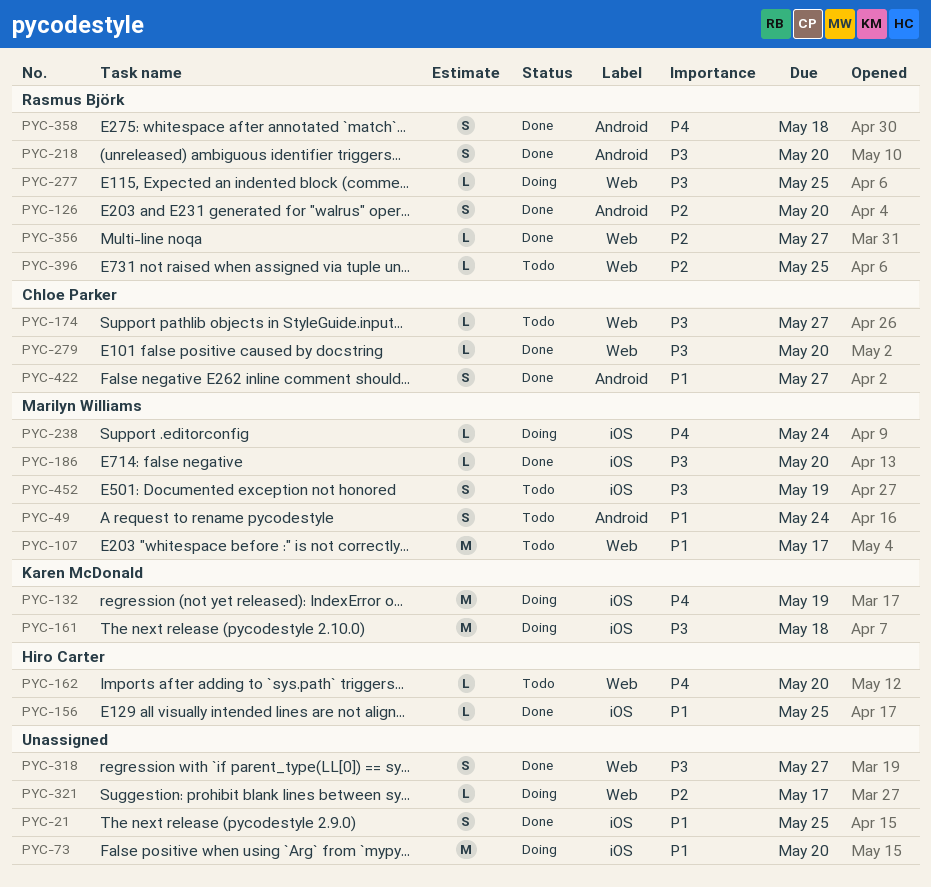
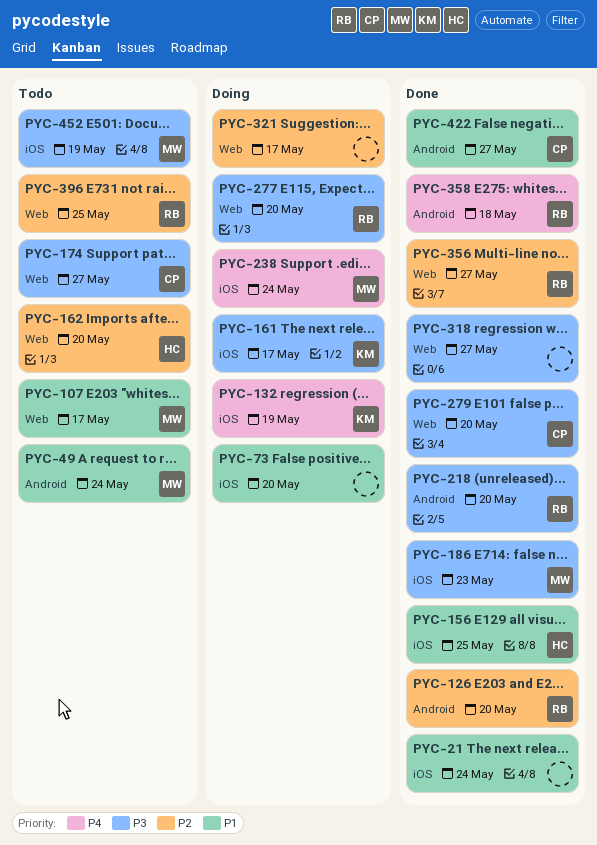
PYC-21, due: May 25 -> May 24
PYC-161, due: May 18 -> May 17
PYC-162, priority: P4 -> P2
PYC-186, due: May 20 -> May 23
PYC-277, due: May 25 -> May 20

